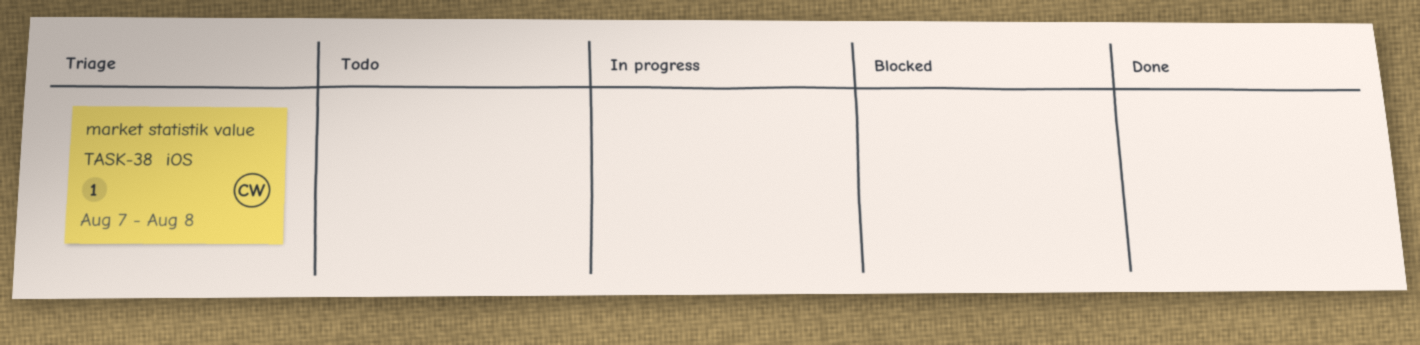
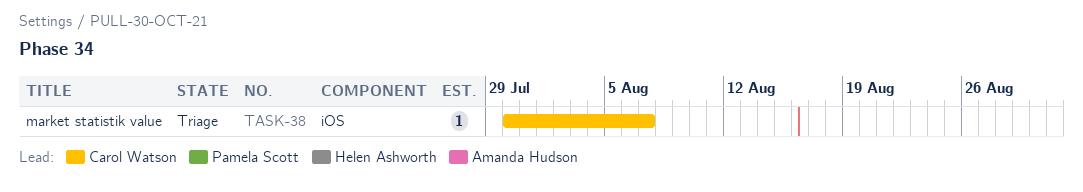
TASK-38, start: Aug 7 -> Jul 30
TASK-38, due: Aug 8 -> Aug 7

